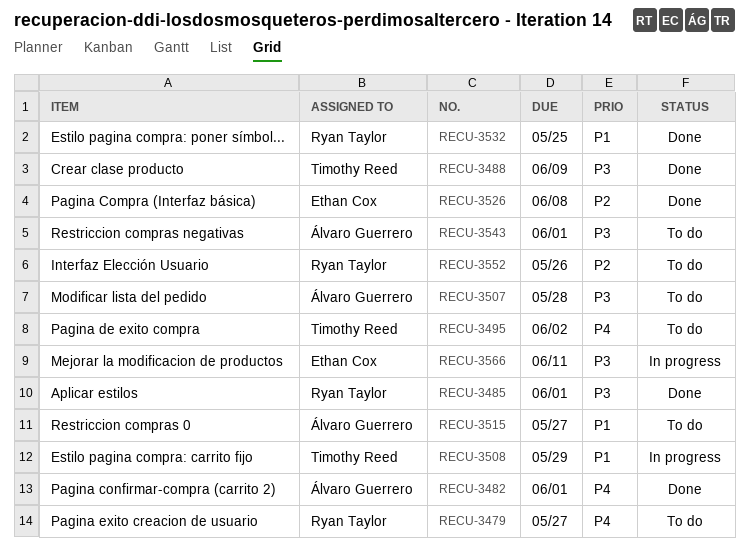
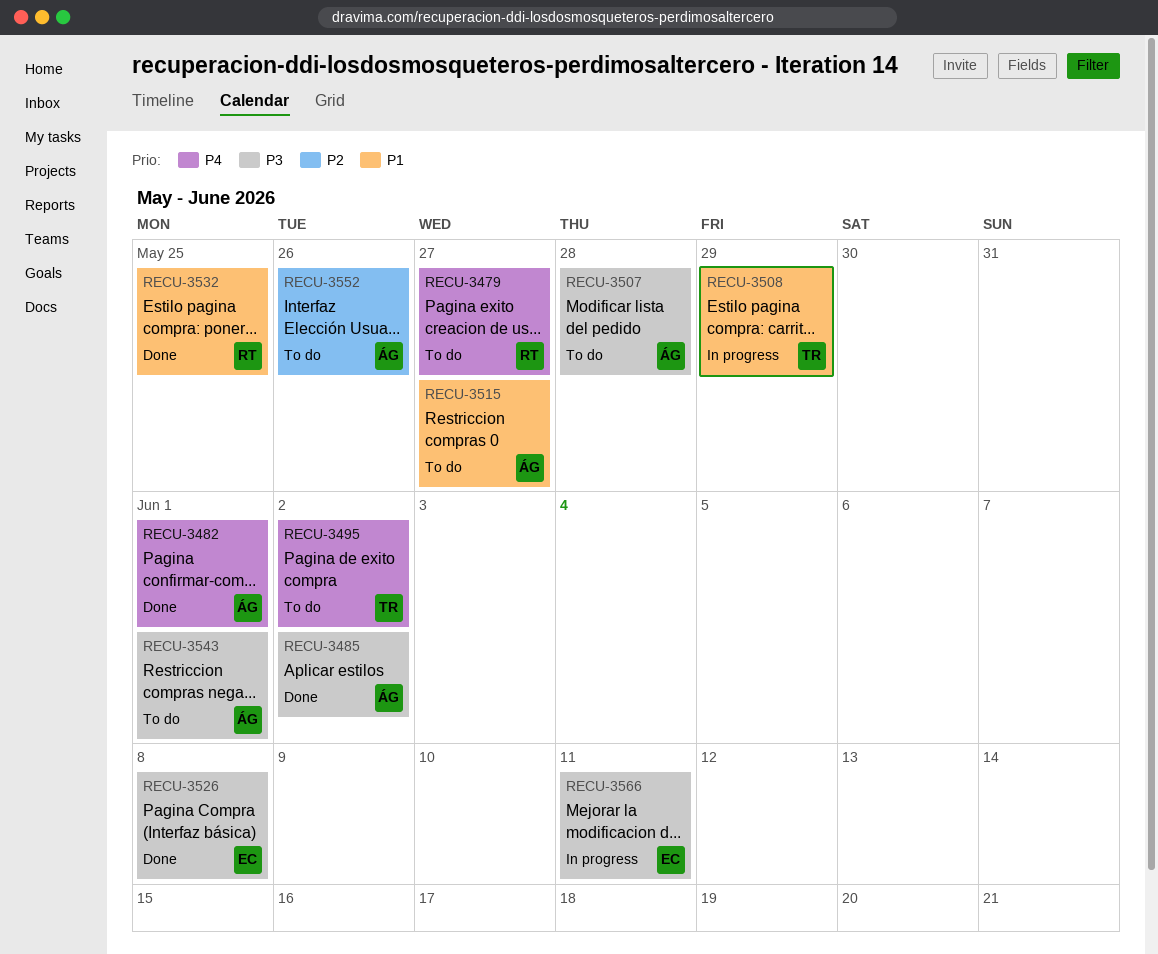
RECU-3485, owner: Ryan Taylor -> Álvaro Guerrero
RECU-3485, due: Jun 1 -> Jun 2
RECU-3488: present -> none
RECU-3526, priority: P2 -> P3
RECU-3552, owner: Ryan Taylor -> Álvaro Guerrero

